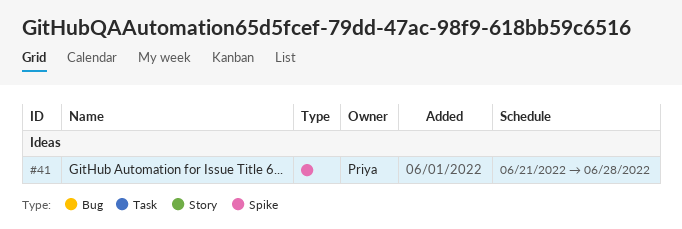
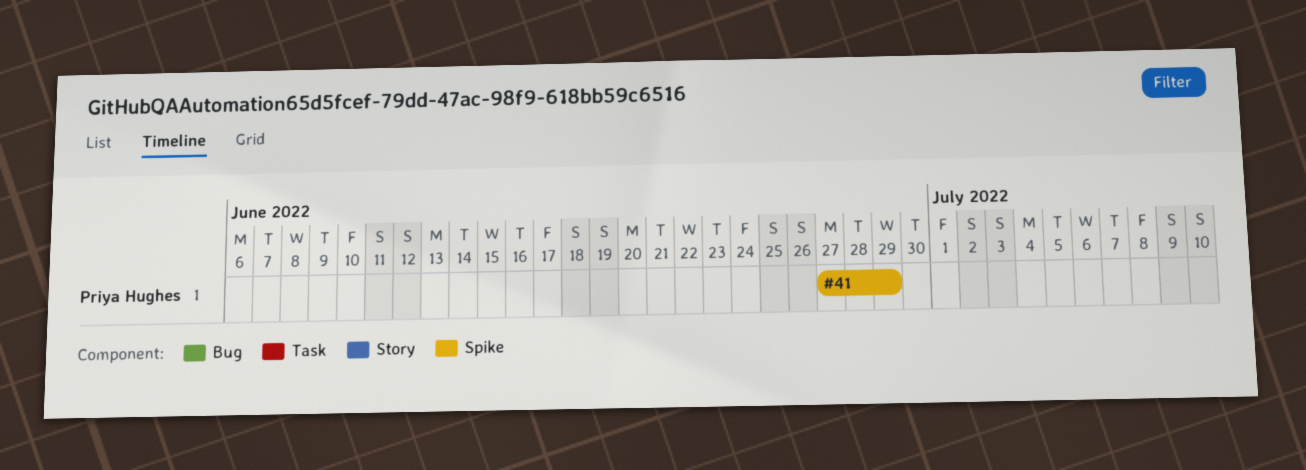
#41, start: Jun 21 -> Jun 27
#41, due: Jun 28 -> Jun 29

